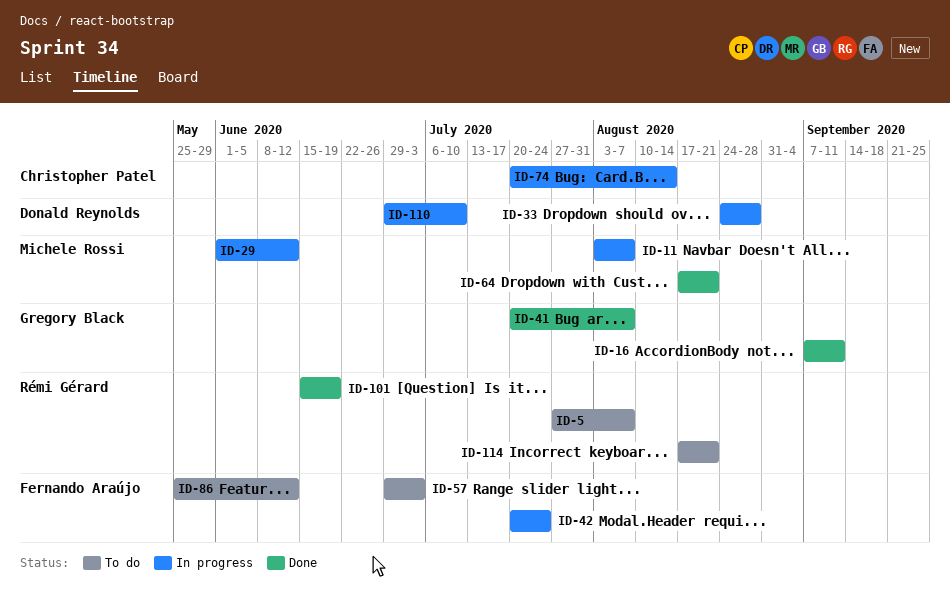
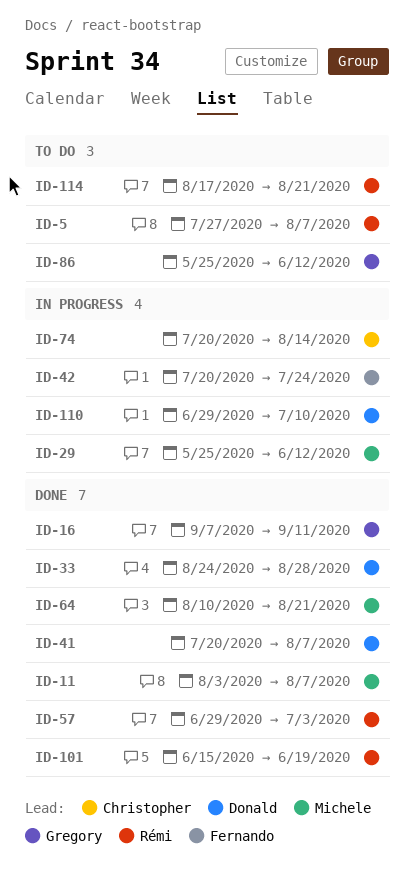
ID-11, status: In progress -> Done
ID-29, start: Jun 1 -> May 25
ID-33, status: In progress -> Done
ID-41, owner: Gregory Black -> Donald Reynolds
ID-57, status: To do -> Done
ID-57, owner: Fernando Araújo -> Rémi Gérard
ID-64, start: Aug 17 -> Aug 10
ID-86, owner: Fernando Araújo -> Gregory Black

